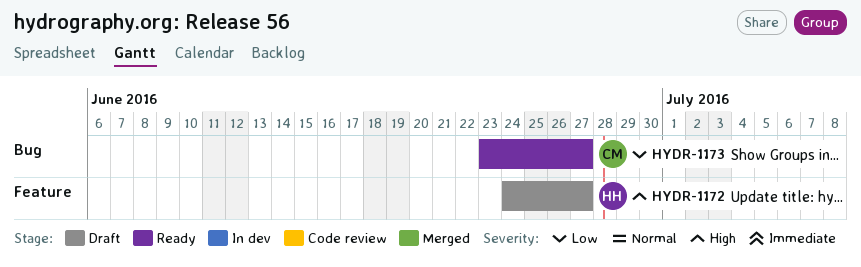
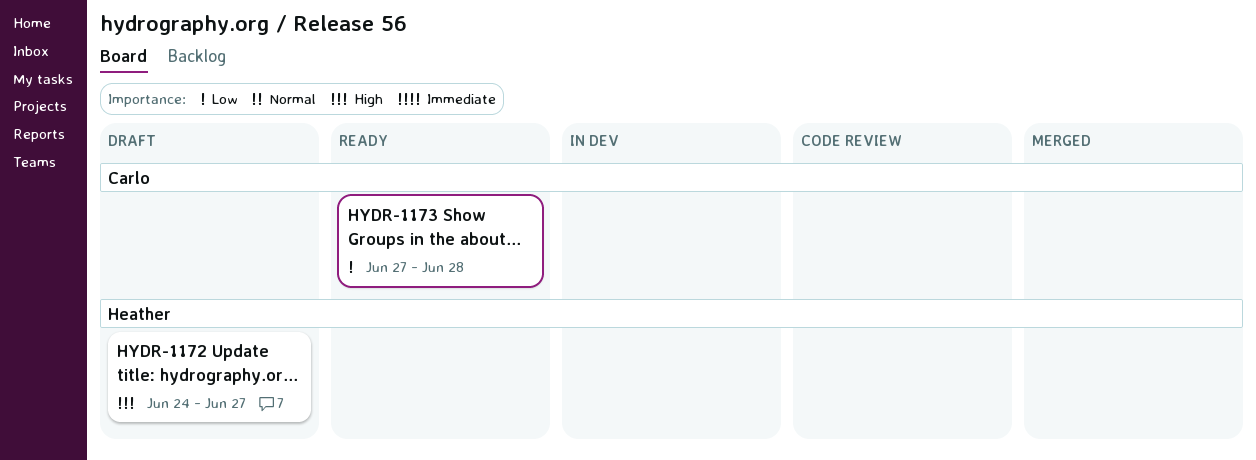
HYDR-1173, start: Jun 23 -> Jun 27
HYDR-1173, due: Jun 27 -> Jun 28

